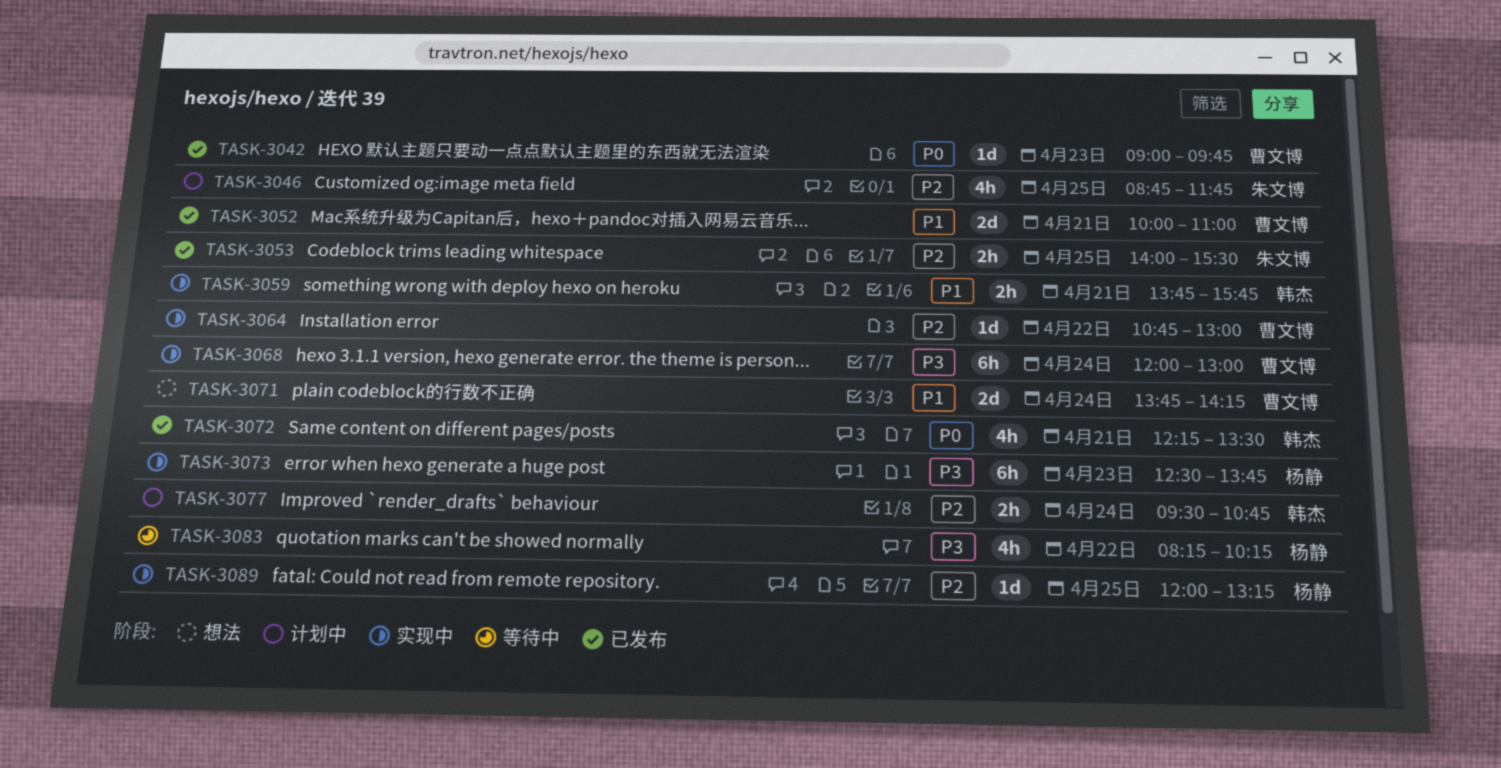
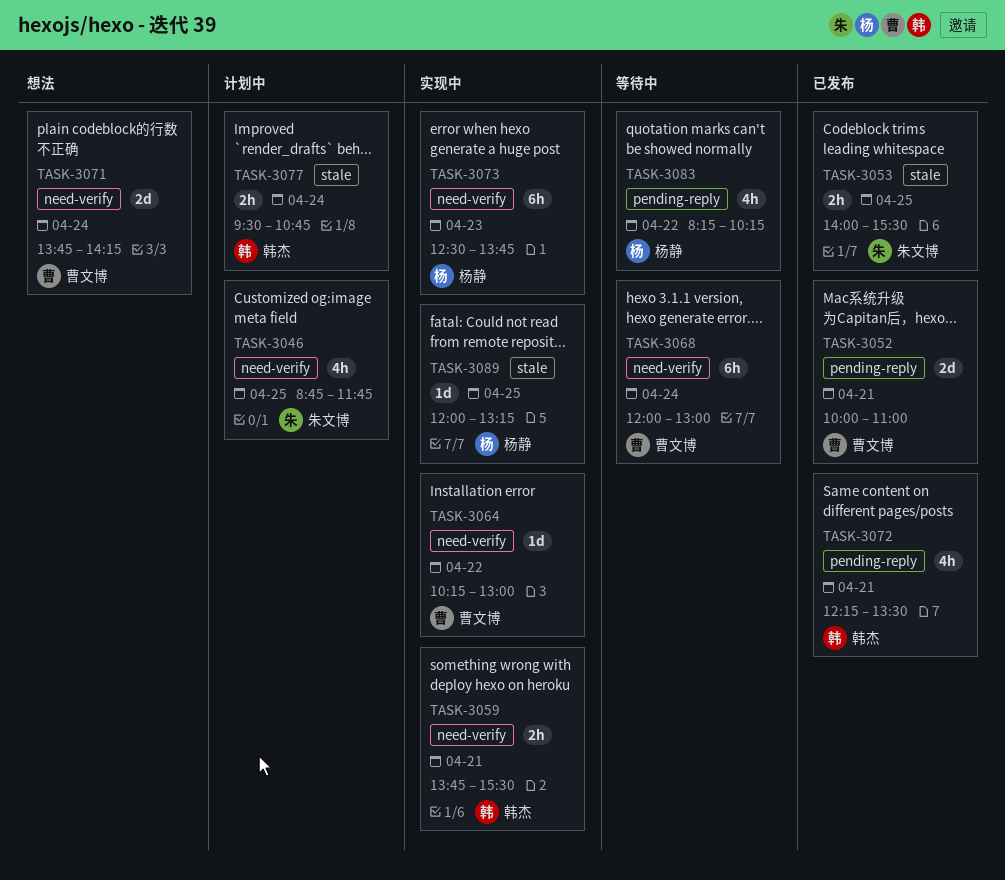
TASK-3042: present -> none
TASK-3059, ends: 15:45 -> 15:30
TASK-3064, begins: 10:45 -> 10:15
TASK-3068, status: 实现中 -> 等待中

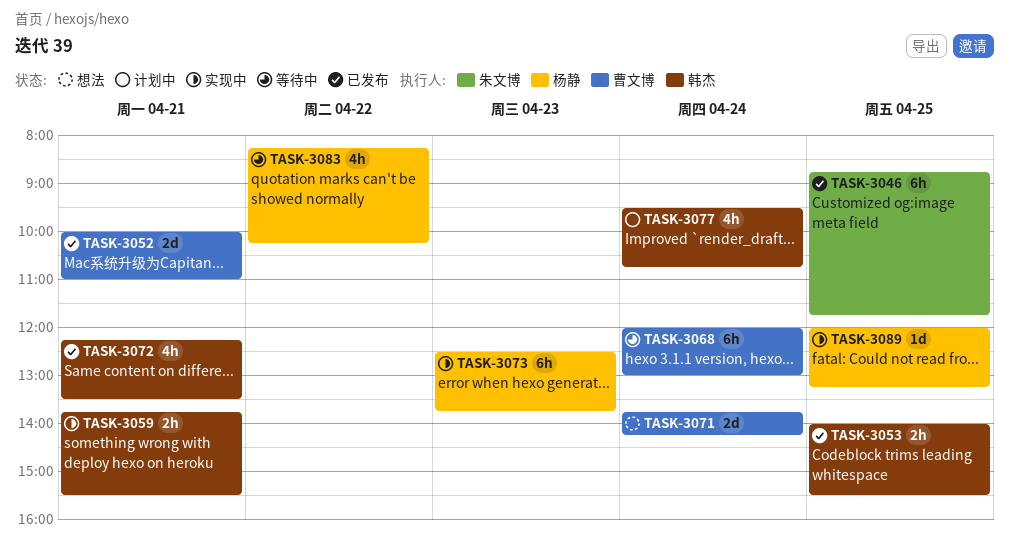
TASK-3046, status: 计划中 -> 已发布
TASK-3046, estimate: 4h -> 6h
TASK-3053, owner: 朱文博 -> 韩杰
TASK-3064: present -> none
TASK-3077, estimate: 2h -> 4h

